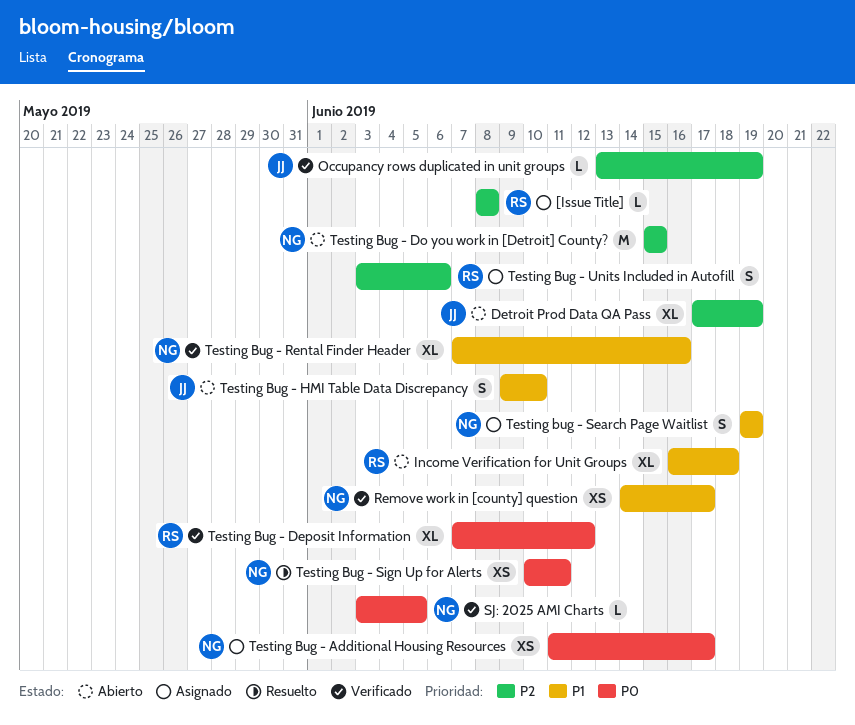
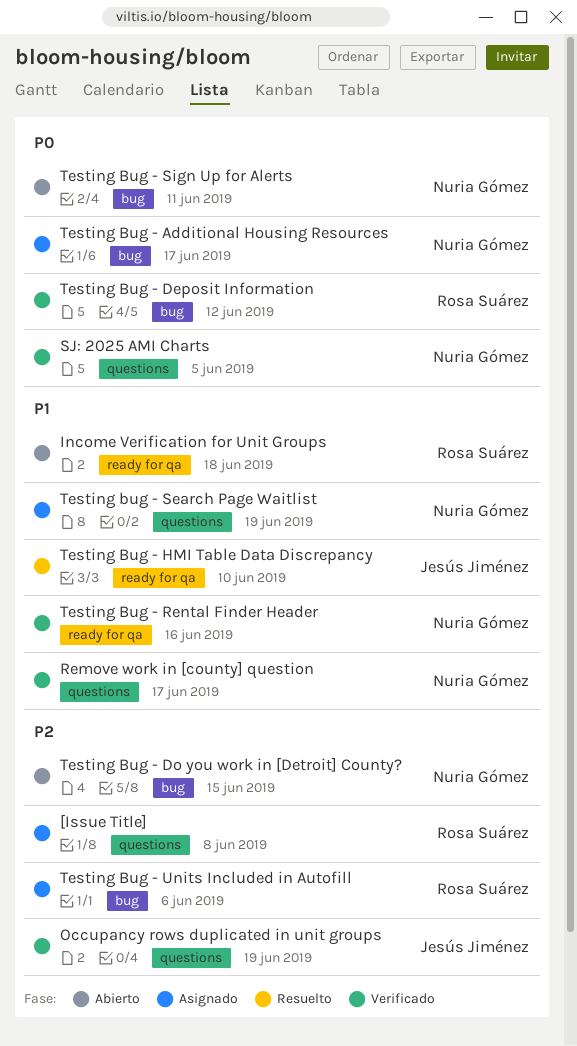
Detroit Prod Data QA Pass: present -> none
Testing Bug - HMI Table Data Discrepancy, status: Abierto -> Resuelto
Testing Bug - Sign Up for Alerts, status: Resuelto -> Abierto

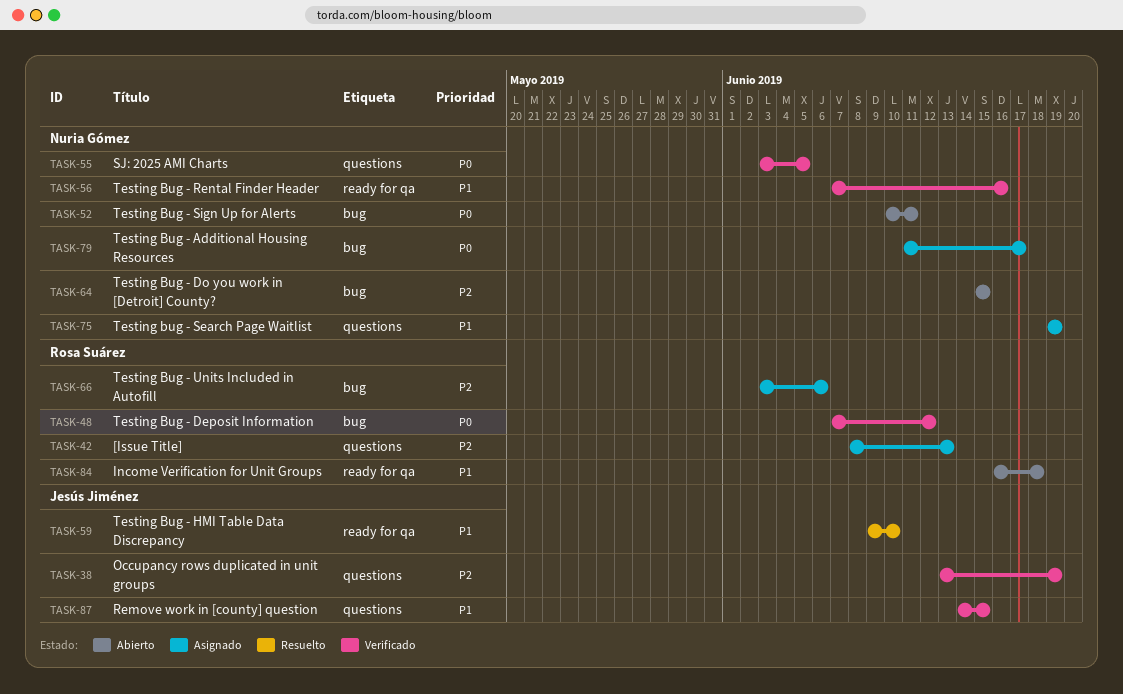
[Issue Title], due: Jun 8 -> Jun 13
Remove work in [county] question, owner: Nuria Gómez -> Jesús Jiménez
Remove work in [county] question, due: Jun 17 -> Jun 15

